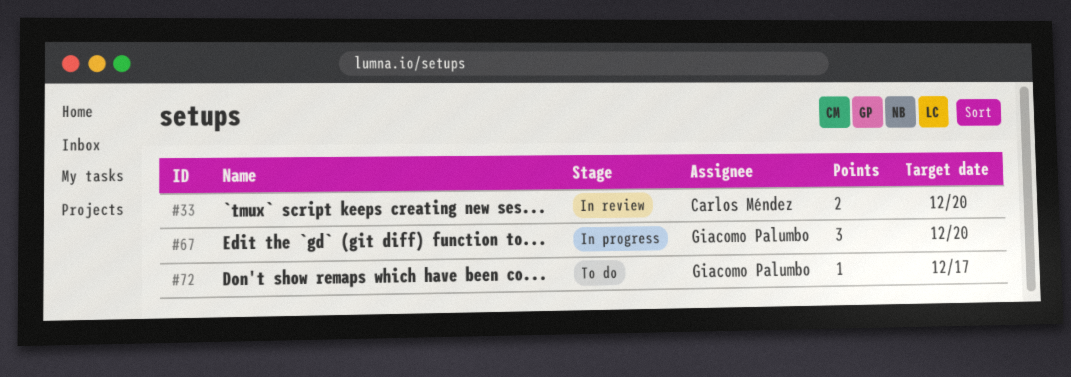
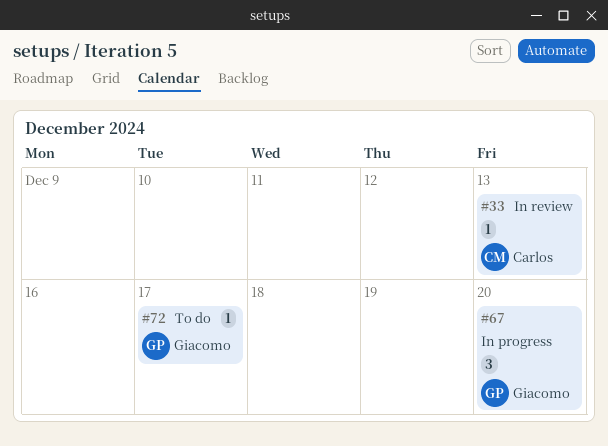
#33, estimate: 2 -> 1
#33, due: Dec 20 -> Dec 13

